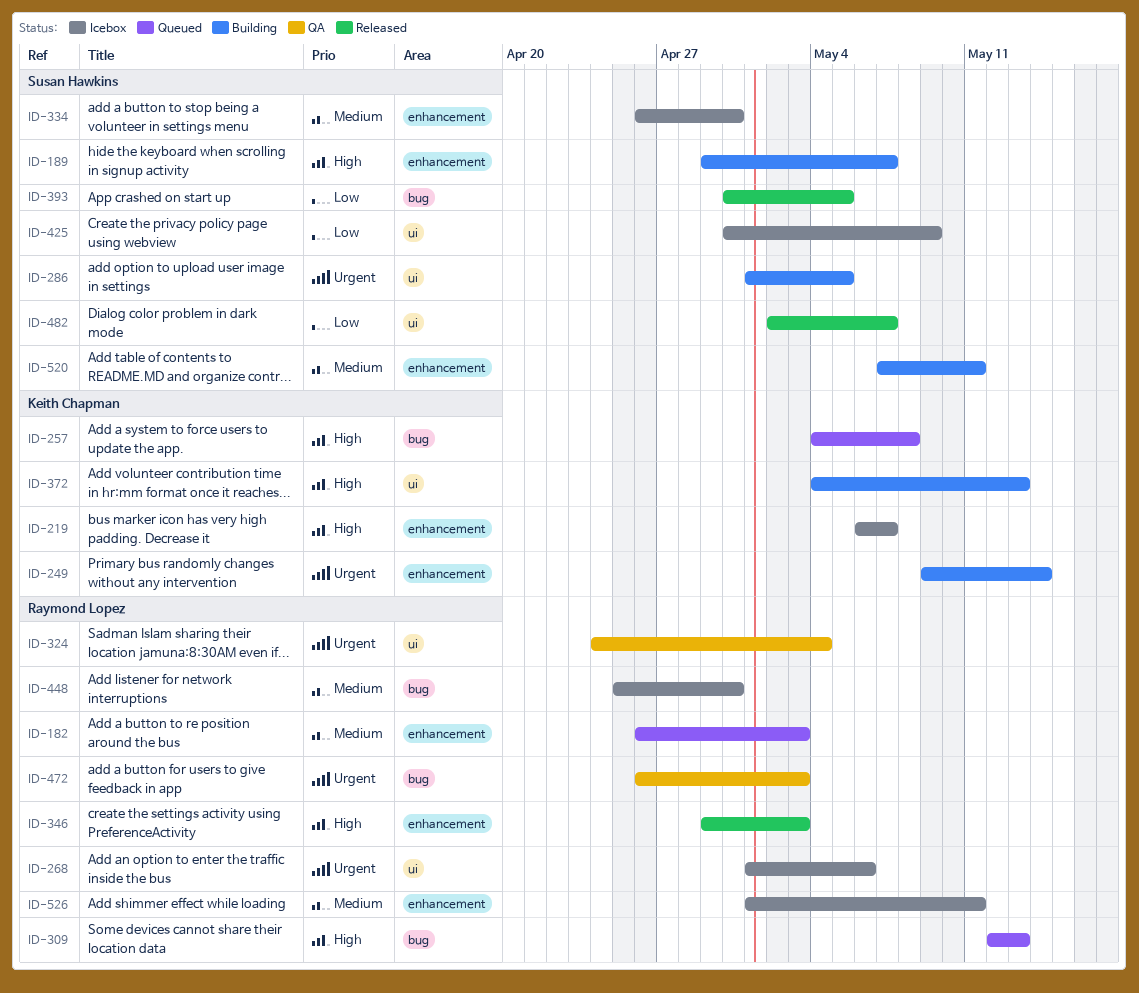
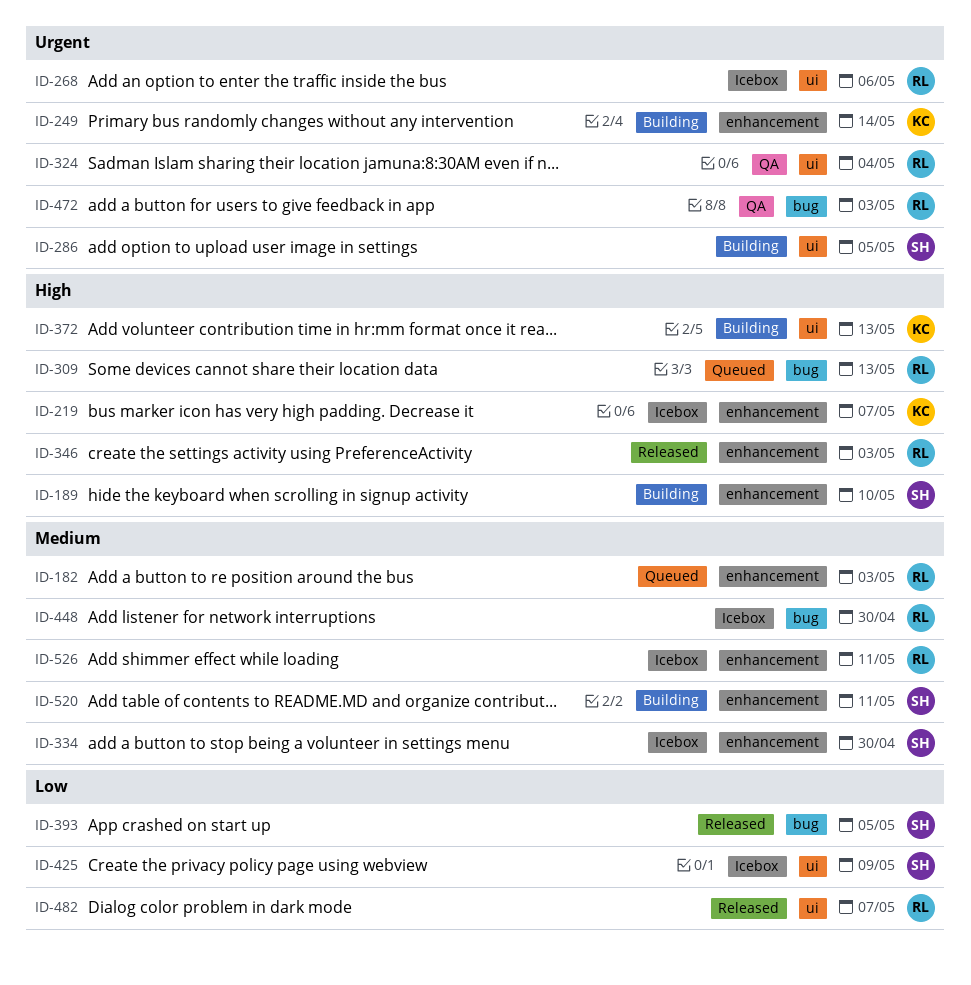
ID-189, due: May 7 -> May 10
ID-257: present -> none
ID-482, owner: Susan Hawkins -> Raymond Lopez

